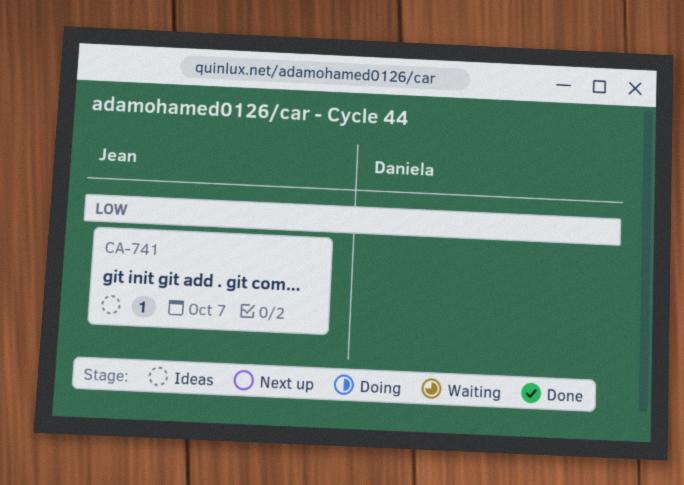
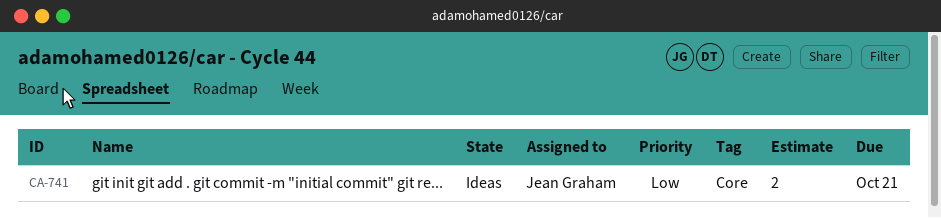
CA-741, estimate: 1 -> 2
CA-741, due: Oct 7 -> Oct 21

